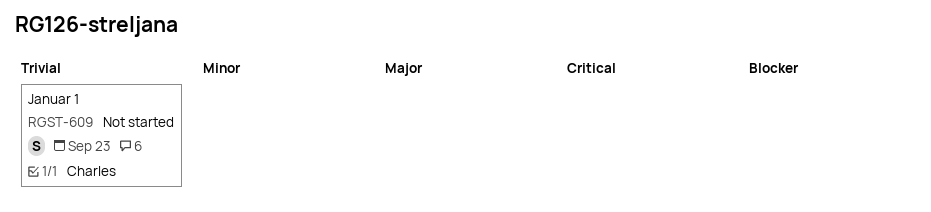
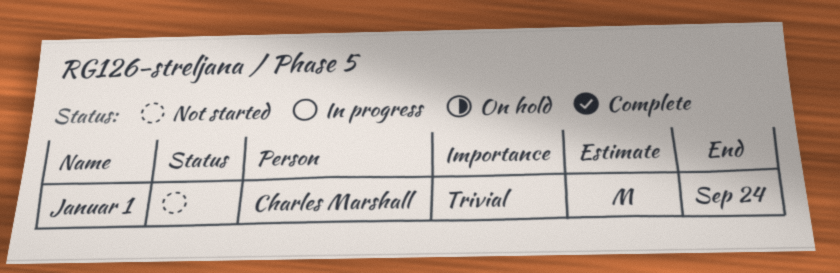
Januar 1, estimate: S -> M
Januar 1, due: Sep 23 -> Sep 24

